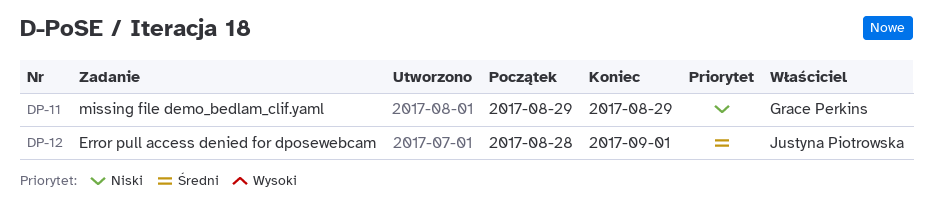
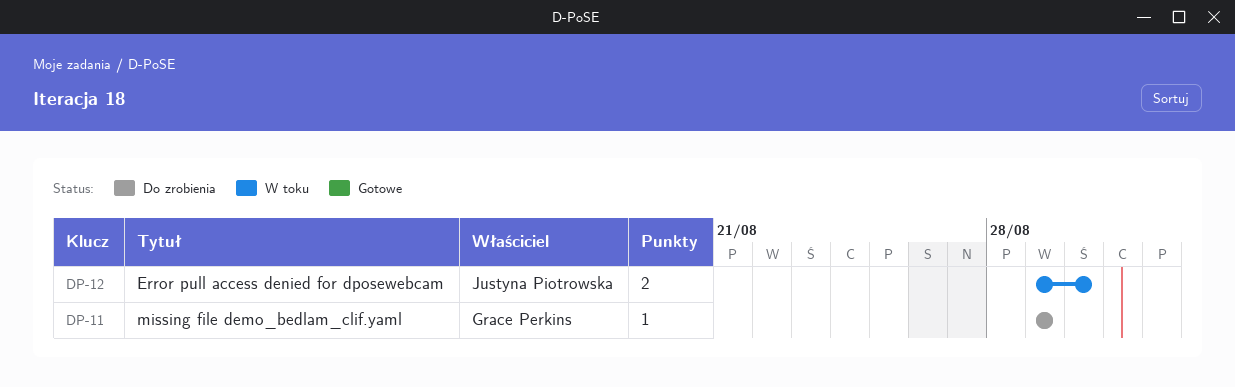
DP-12, start: Aug 28 -> Aug 29
DP-12, due: Sep 1 -> Aug 30

